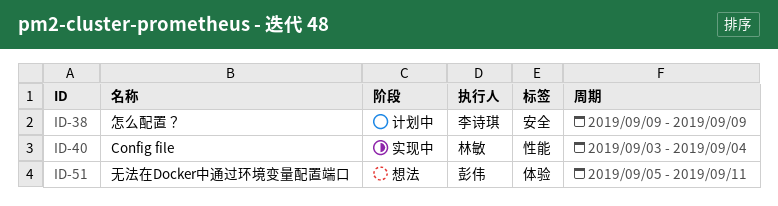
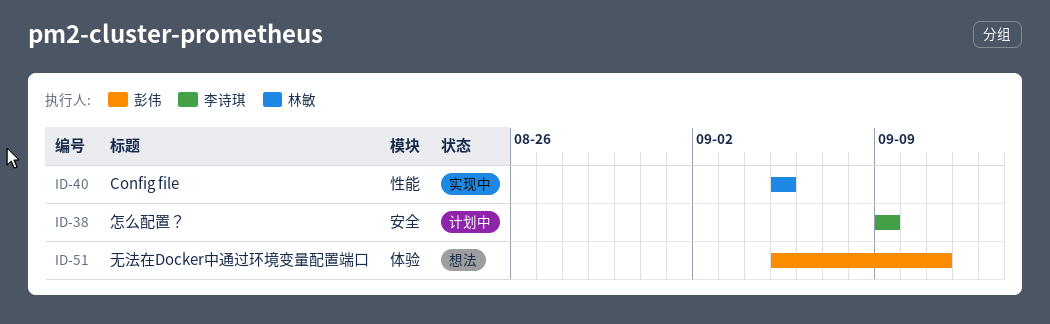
ID-40, start: Sep 3 -> Sep 5
ID-40, due: Sep 4 -> Sep 5

